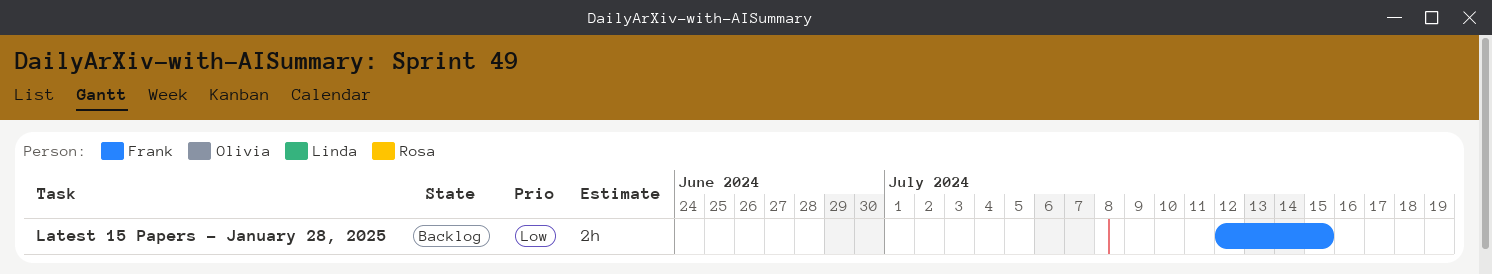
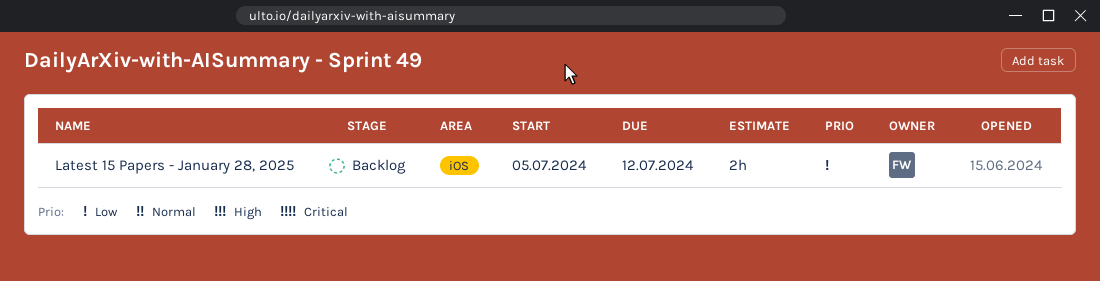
Latest 15 Papers - January 28, 2025, start: Jul 12 -> Jul 5
Latest 15 Papers - January 28, 2025, due: Jul 15 -> Jul 12

